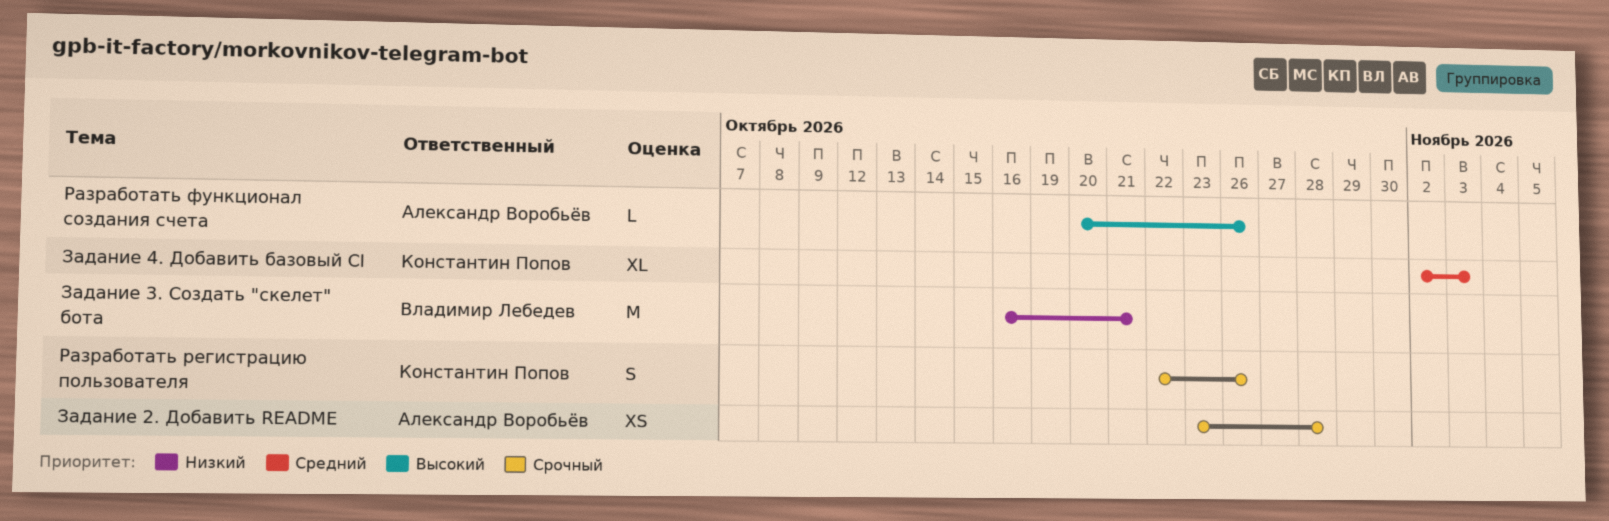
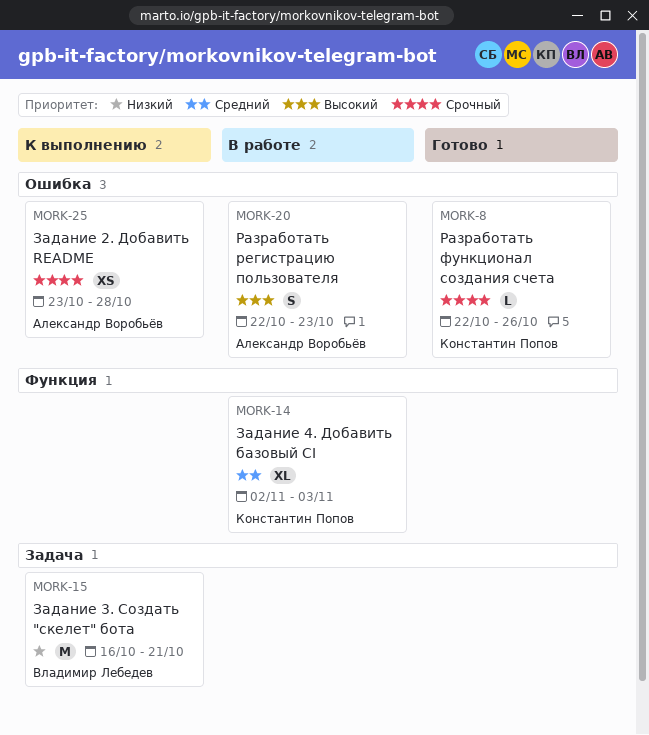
Разработать регистрацию пользователя, owner: Константин Попов -> Александр Воробьёв
Разработать регистрацию пользователя, priority: Срочный -> Высокий
Разработать регистрацию пользователя, due: Oct 26 -> Oct 23
Разработать функционал создания счета, owner: Александр Воробьёв -> Константин Попов
Разработать функционал создания счета, priority: Высокий -> Срочный
Разработать функционал создания счета, start: Oct 20 -> Oct 22

